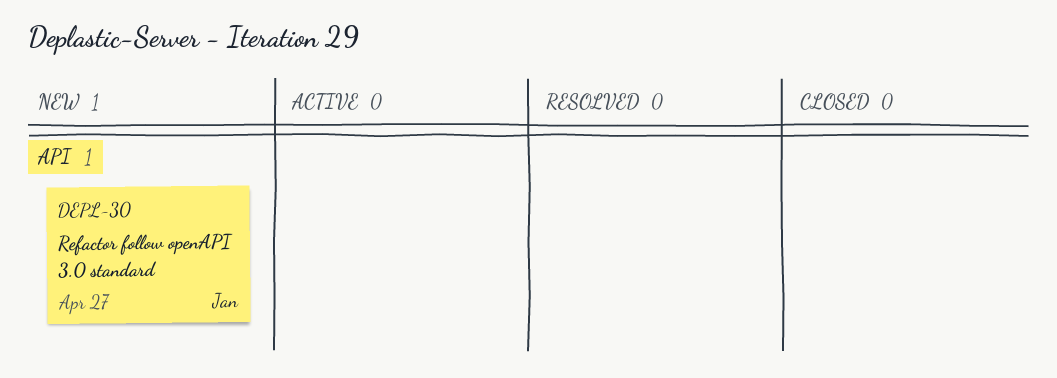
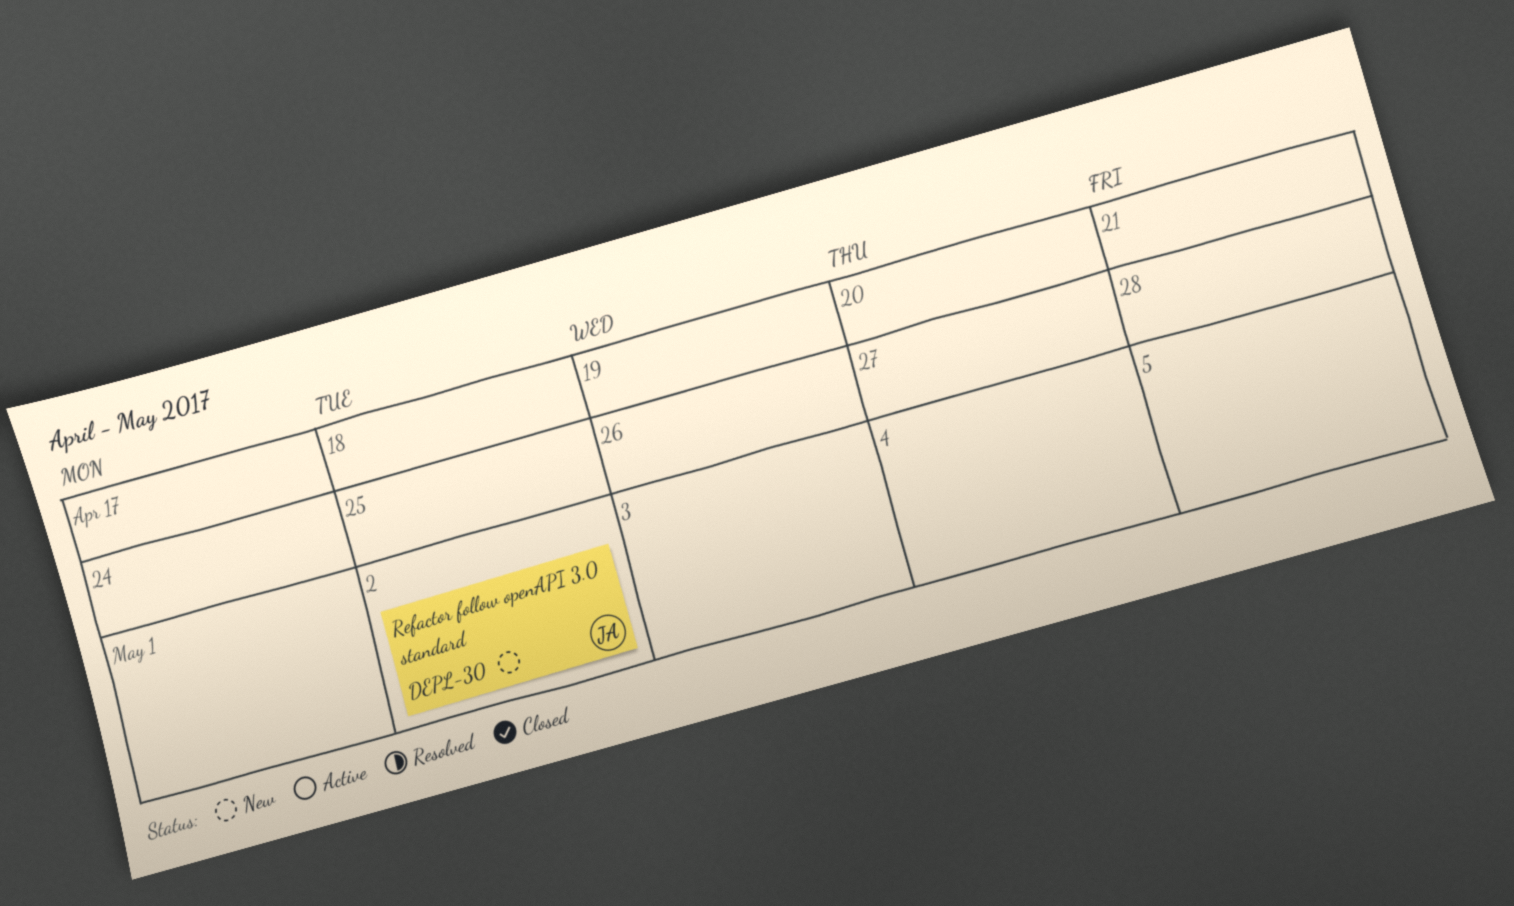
DEPL-30, due: Apr 27 -> May 2

